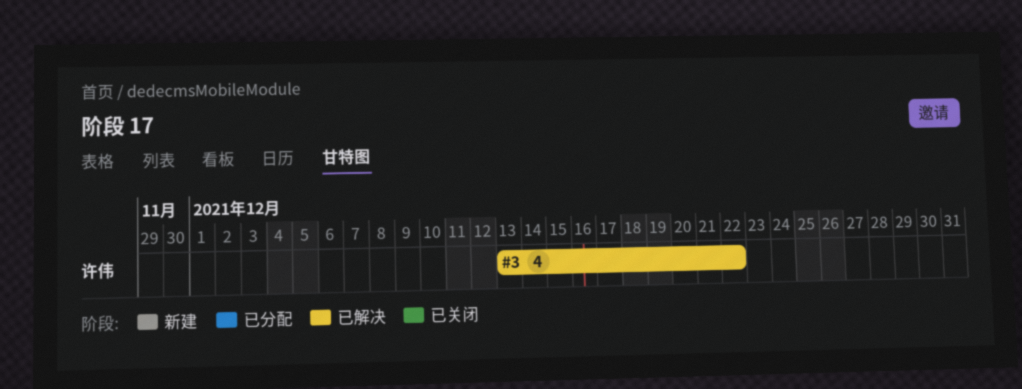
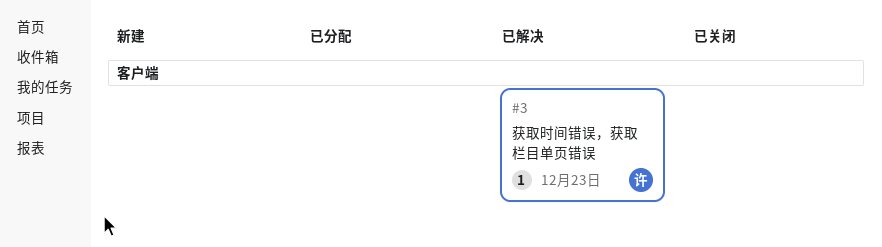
#3, estimate: 4 -> 1
#3, due: Dec 22 -> Dec 23

